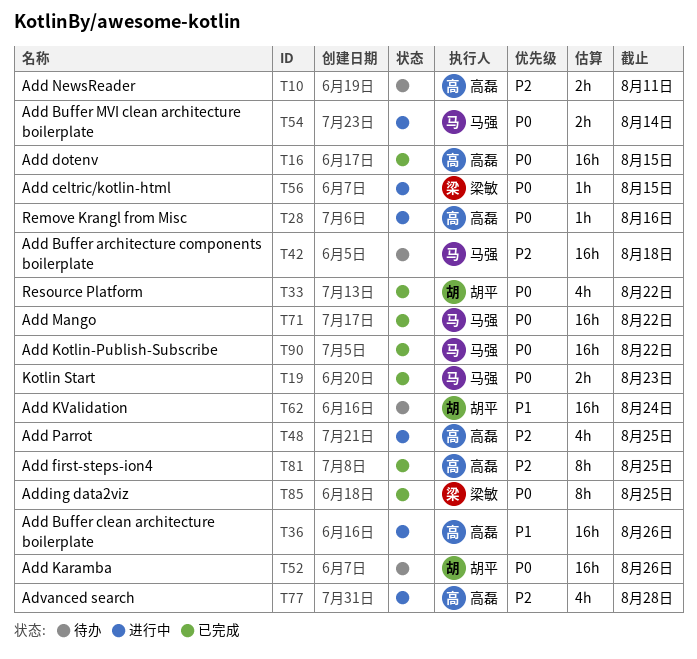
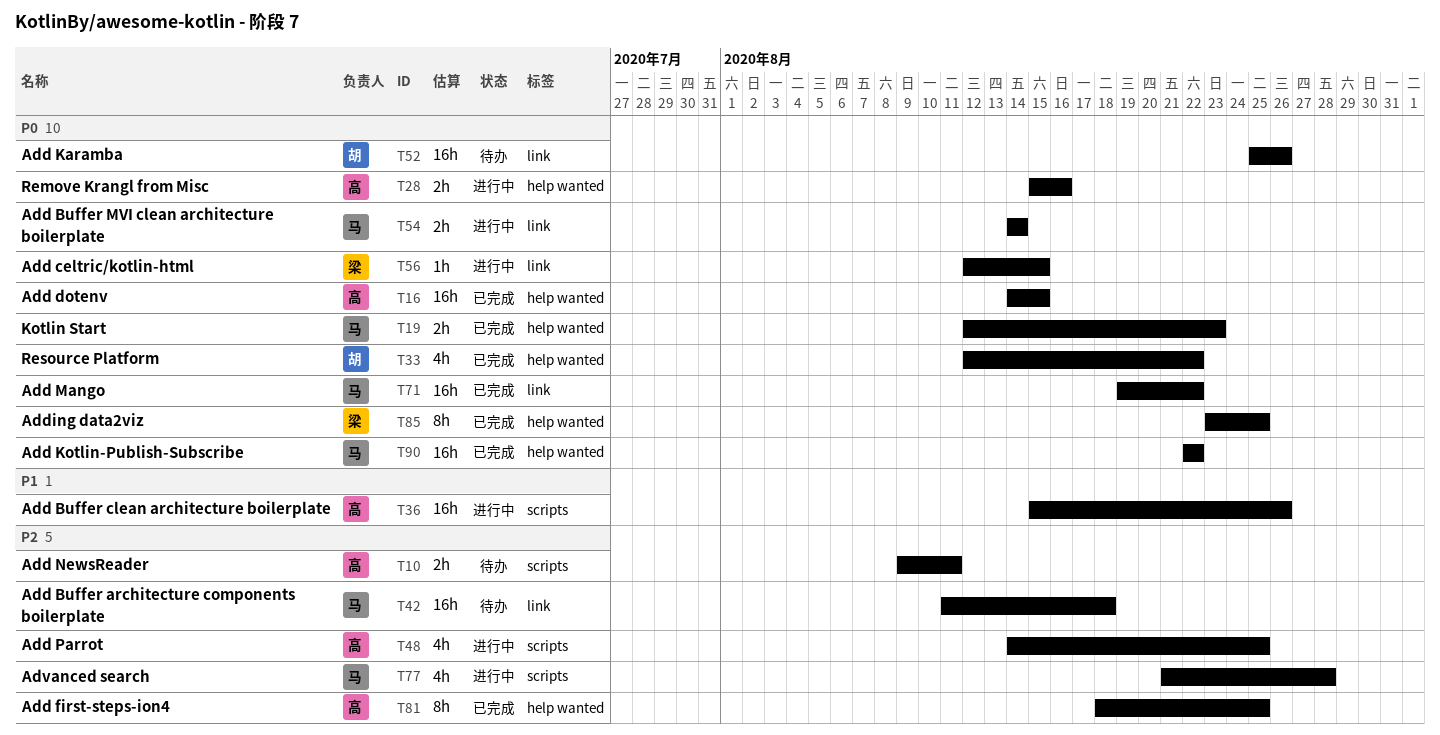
T28, estimate: 1h -> 2h
T62: present -> none
T77, owner: 高磊 -> 马强

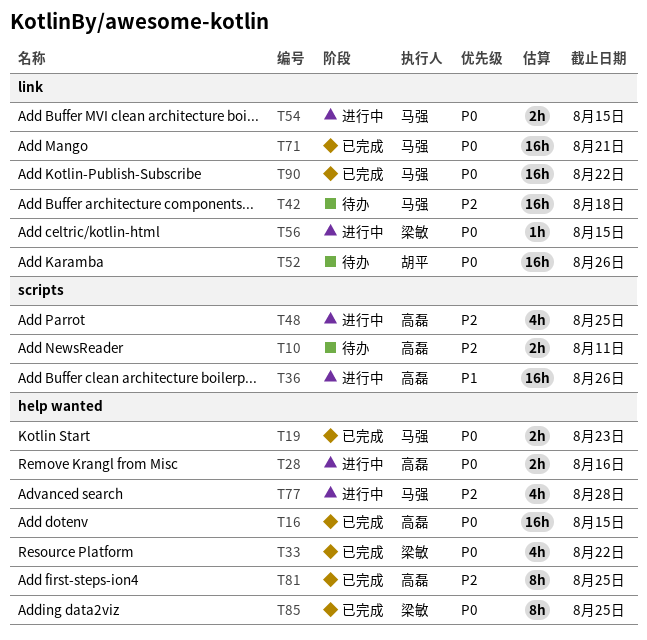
T33, owner: 胡平 -> 梁敏
T54, due: Aug 14 -> Aug 15
T71, due: Aug 22 -> Aug 21
T77, label: scripts -> help wanted
T90, label: help wanted -> link

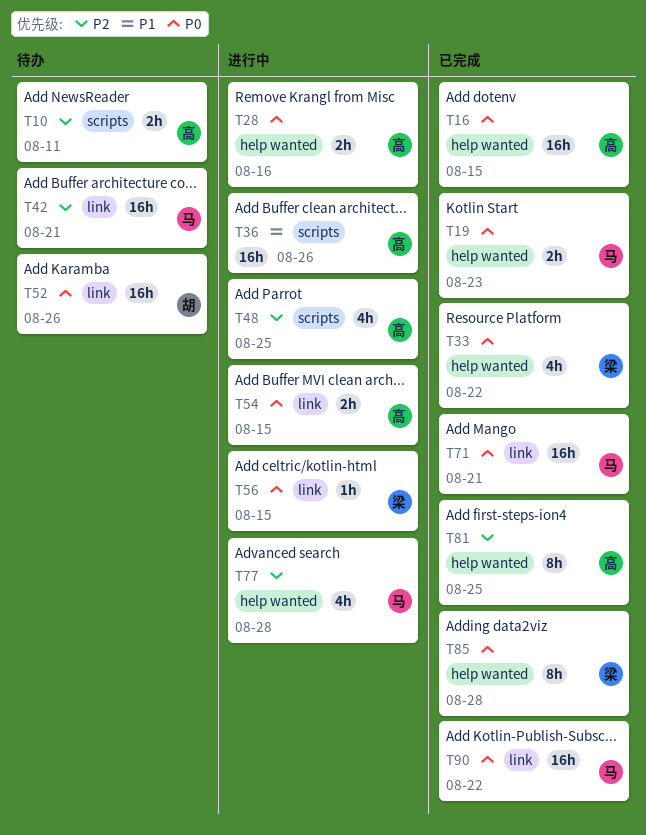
T42, due: Aug 18 -> Aug 21
T54, owner: 马强 -> 高磊
T85, due: Aug 25 -> Aug 28

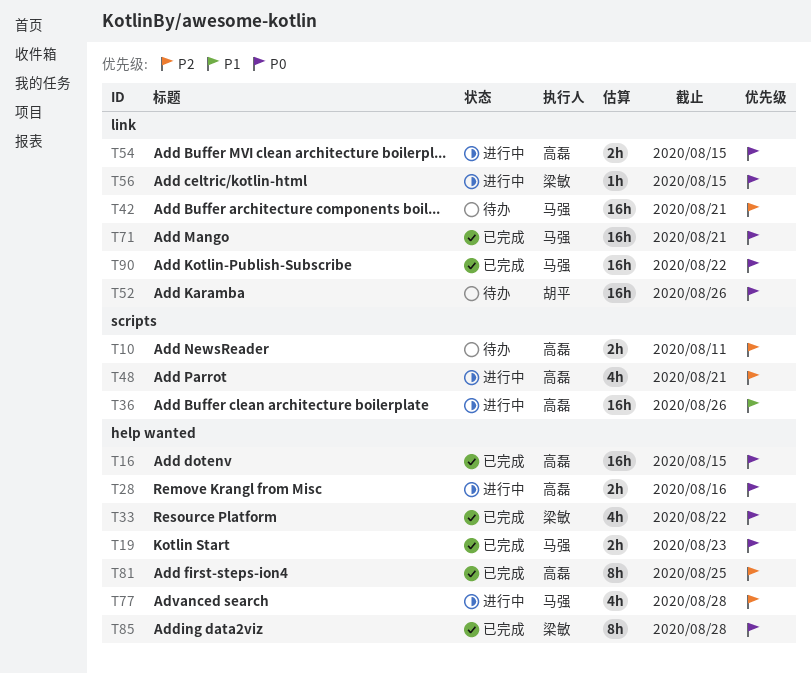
T48, due: Aug 25 -> Aug 21

